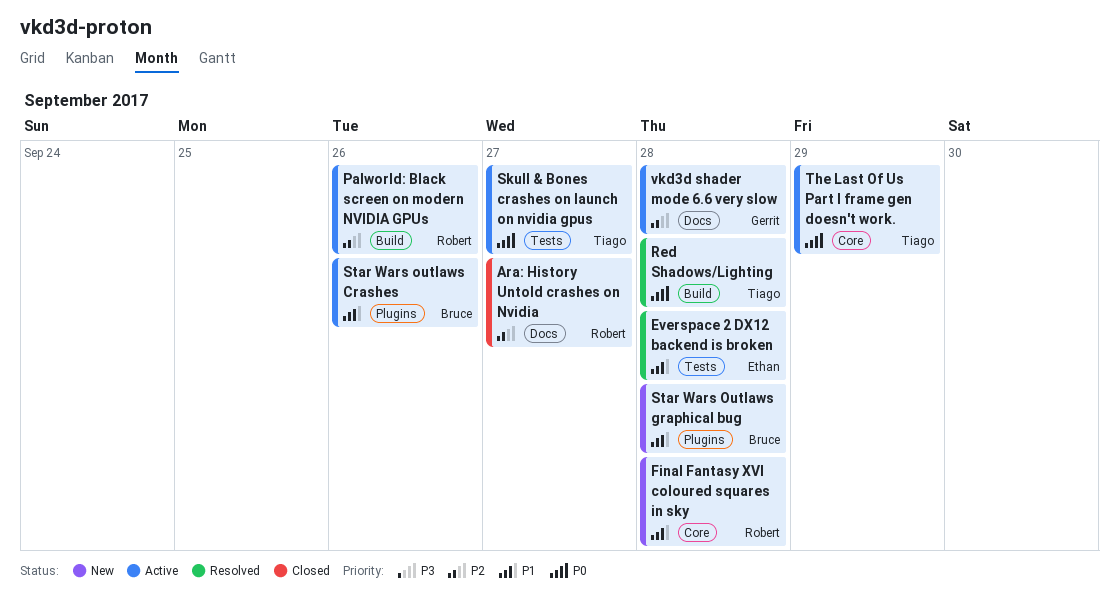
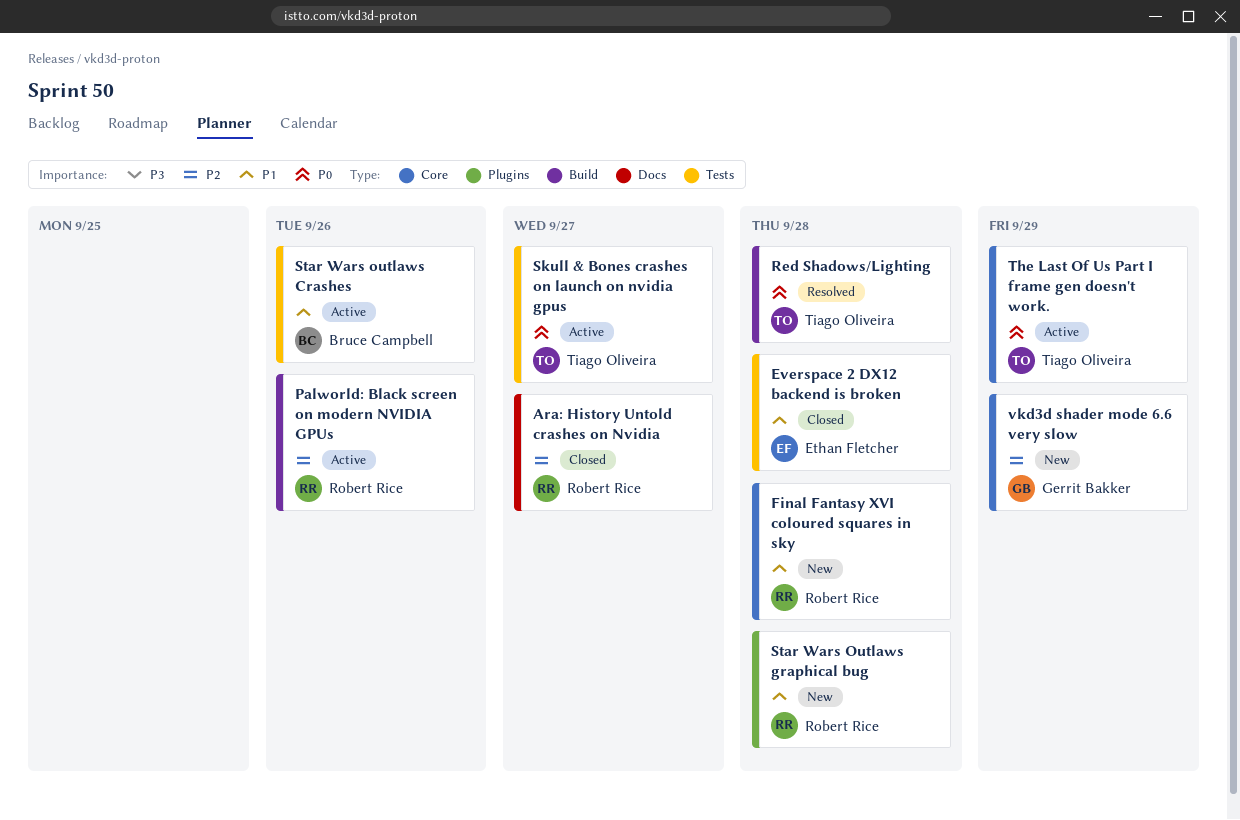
Everspace 2 DX12 backend is broken, status: Resolved -> Closed
Star Wars outlaws Crashes, label: Plugins -> Tests
Star Wars Outlaws graphical bug, owner: Bruce Campbell -> Robert Rice
vkd3d shader mode 6.6 very slow, status: Active -> New
vkd3d shader mode 6.6 very slow, label: Docs -> Core
vkd3d shader mode 6.6 very slow, due: Sep 28 -> Sep 29

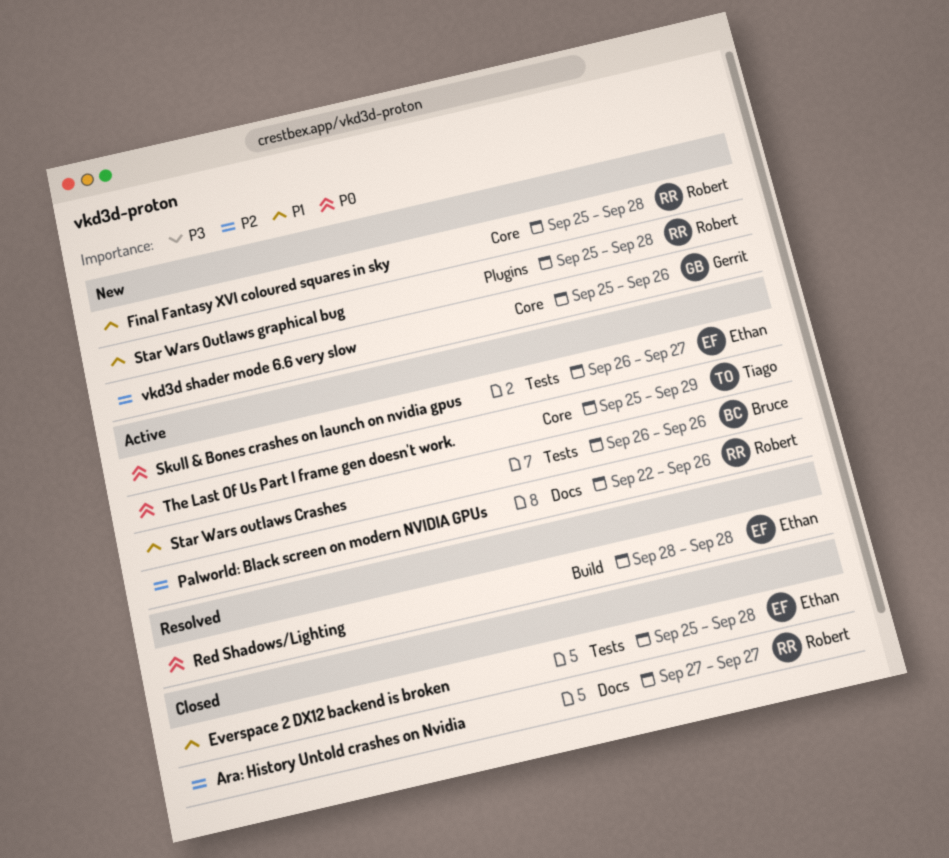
Palworld: Black screen on modern NVIDIA GPUs, label: Build -> Docs
Red Shadows/Lighting, owner: Tiago Oliveira -> Ethan Fletcher
Skull & Bones crashes on launch on nvidia gpus, owner: Tiago Oliveira -> Ethan Fletcher
vkd3d shader mode 6.6 very slow, due: Sep 29 -> Sep 26

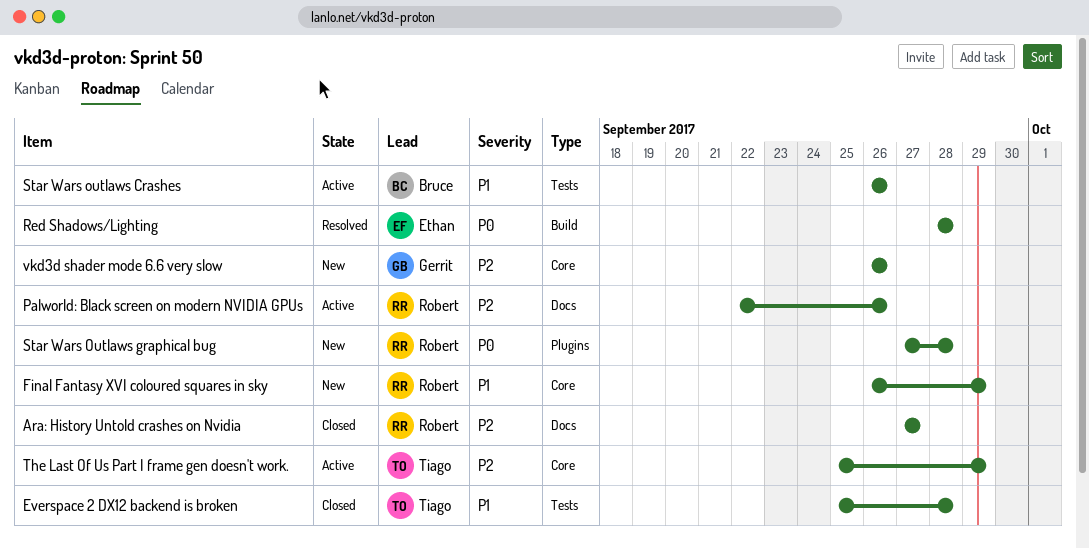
Everspace 2 DX12 backend is broken, owner: Ethan -> Tiago
Final Fantasy XVI coloured squares in sky, start: Sep 25 -> Sep 26
Final Fantasy XVI coloured squares in sky, due: Sep 28 -> Sep 29
Skull & Bones crashes on launch on nvidia gpus: present -> none
Star Wars Outlaws graphical bug, priority: P1 -> P0
Star Wars Outlaws graphical bug, start: Sep 25 -> Sep 27
The Last Of Us Part I frame gen doesn't work., priority: P0 -> P2
vkd3d shader mode 6.6 very slow, start: Sep 25 -> Sep 26

